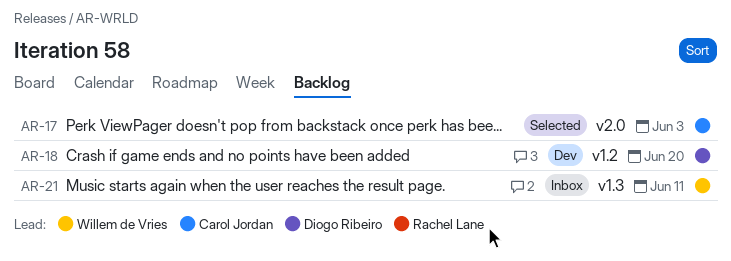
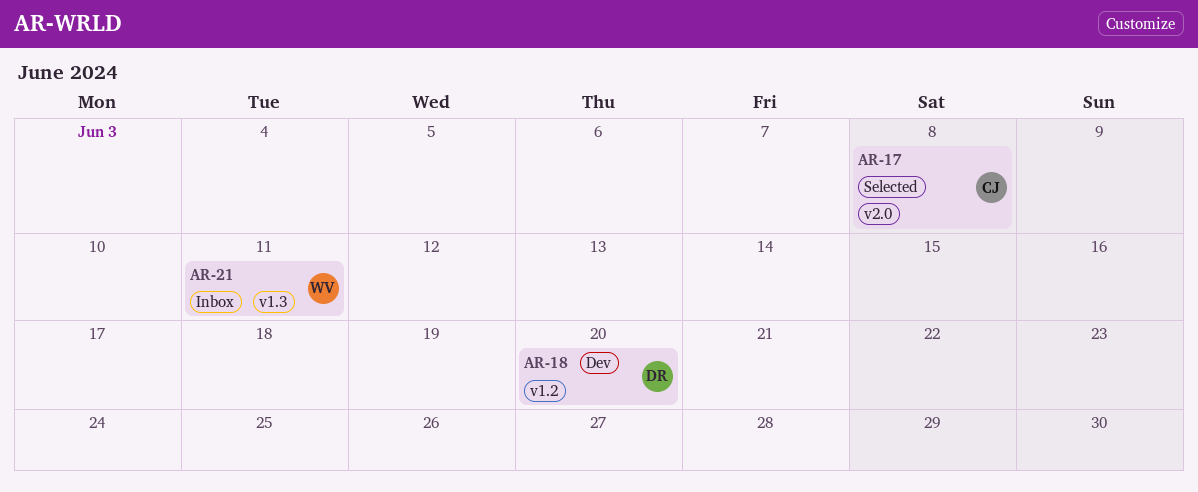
AR-17, due: Jun 3 -> Jun 8

